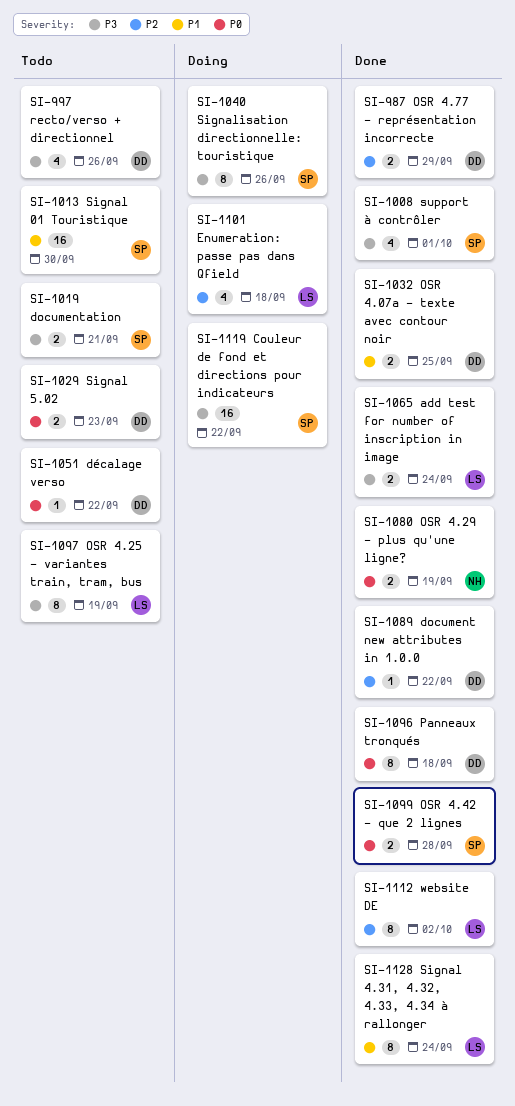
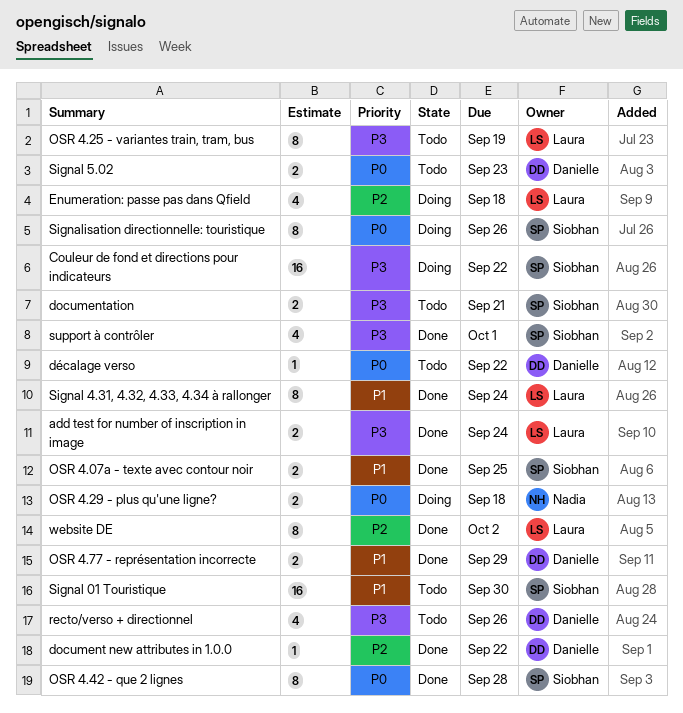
OSR 4.07a - texte avec contour noir, owner: Danielle -> Siobhan
OSR 4.29 - plus qu'une ligne?, status: Done -> Doing
OSR 4.29 - plus qu'une ligne?, due: Sep 19 -> Sep 18
OSR 4.42 - que 2 lignes, estimate: 2 -> 8
OSR 4.77 - représentation incorrecte, priority: P2 -> P1
Panneaux tronqués: present -> none
Signalisation directionnelle: touristique, priority: P3 -> P0

